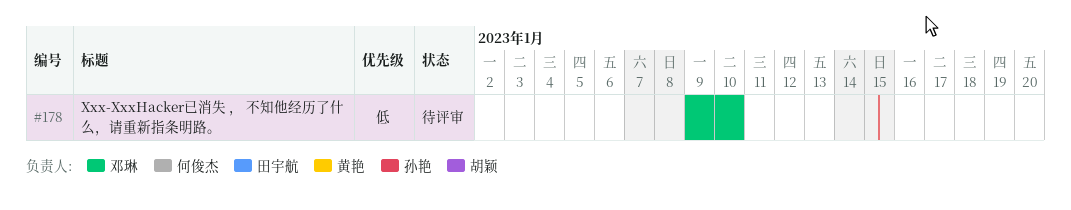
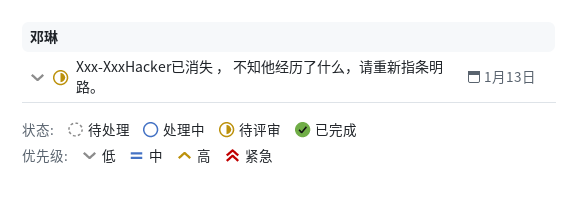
Xxx-XxxHacker已消失 ， 不知他经历了什么，请重新指条明路。, due: Jan 10 -> Jan 13

